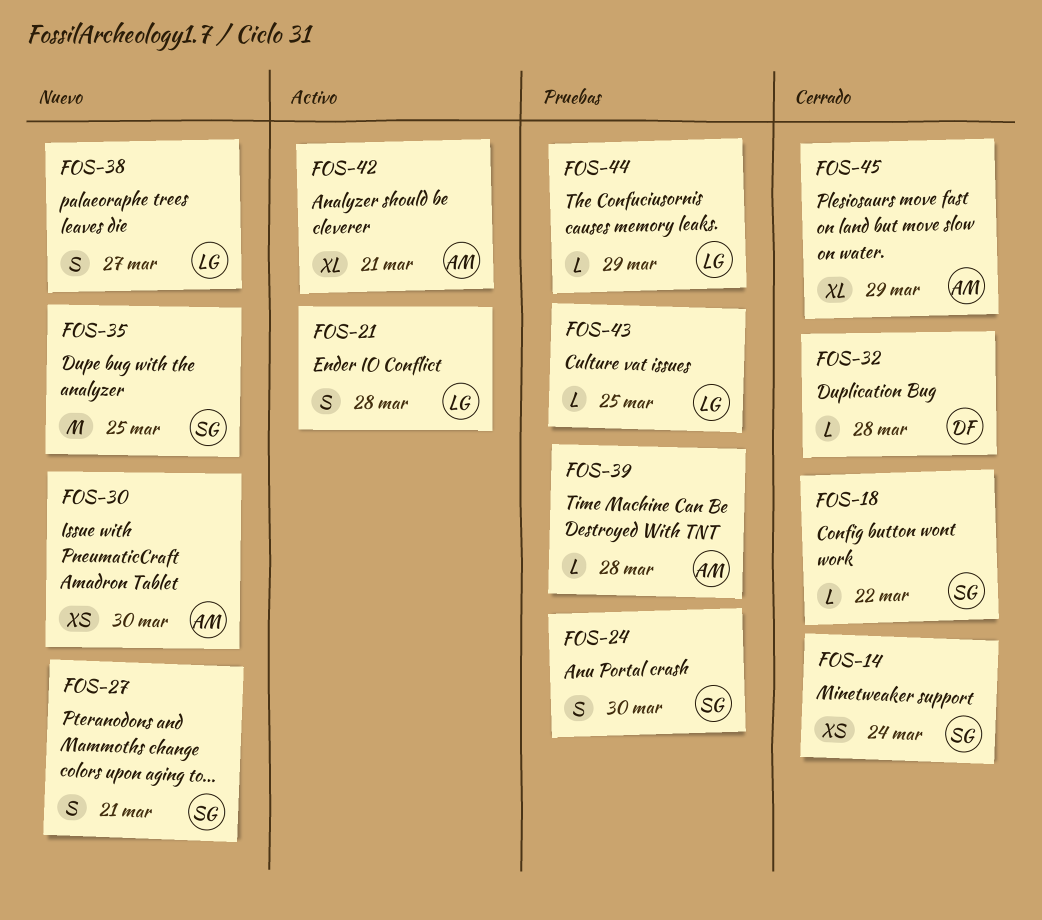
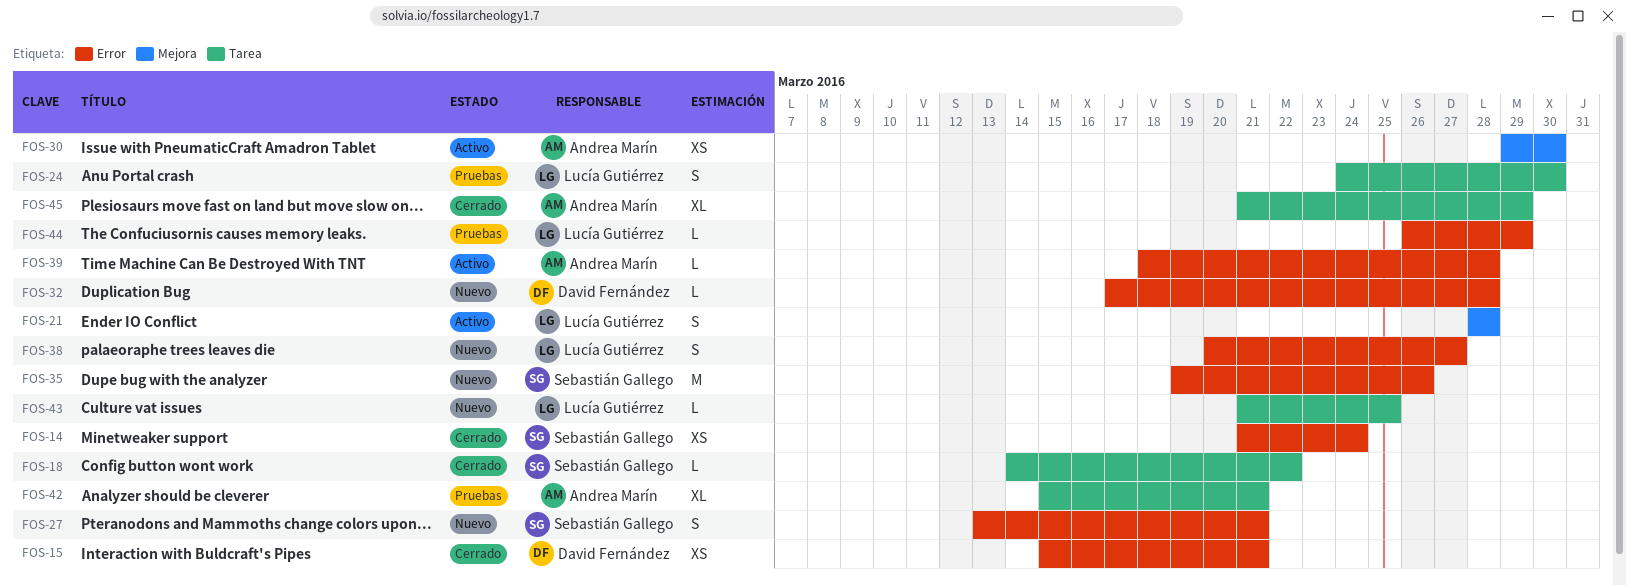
FOS-15: none -> present
FOS-24, owner: Sebastián Gallego -> Lucía Gutiérrez
FOS-30, status: Nuevo -> Activo
FOS-32, status: Cerrado -> Nuevo
FOS-35, due: Mar 25 -> Mar 26
FOS-39, status: Pruebas -> Activo
FOS-42, status: Activo -> Pruebas
FOS-43, status: Pruebas -> Nuevo

